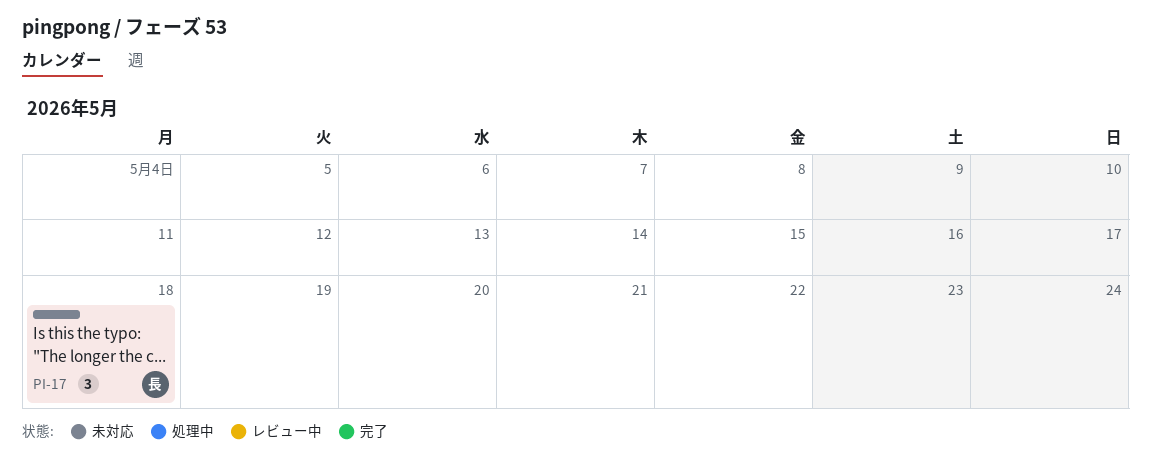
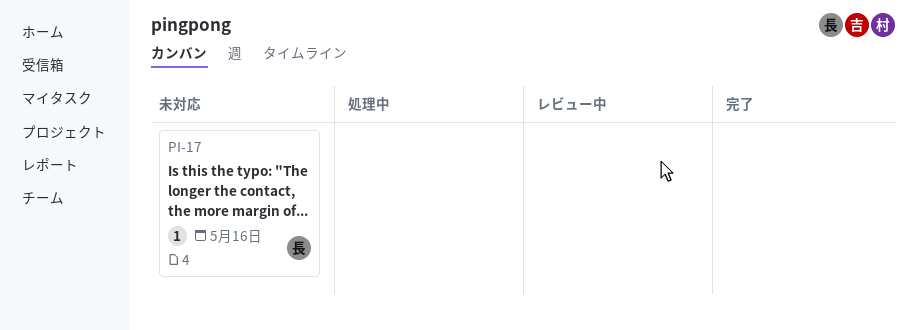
PI-17, estimate: 3 -> 1
PI-17, due: May 18 -> May 16

